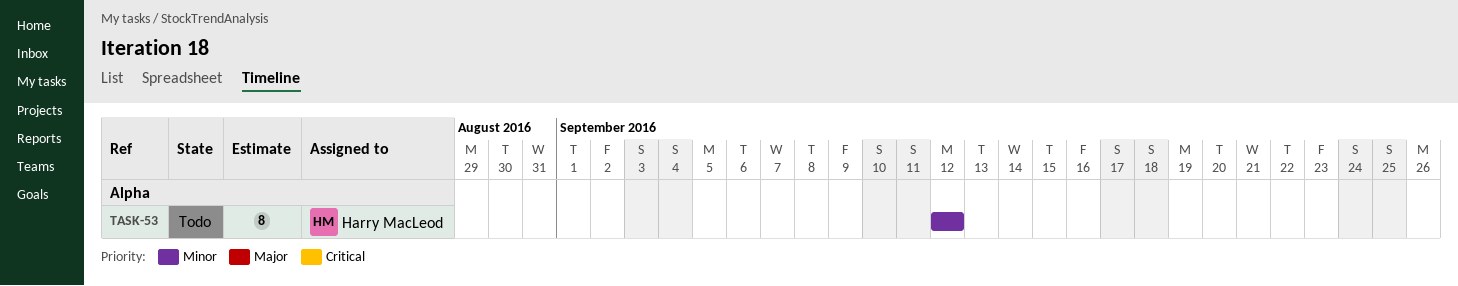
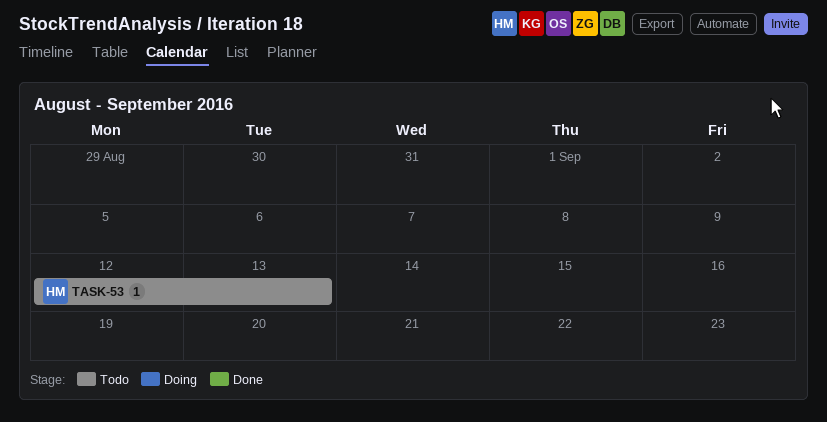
TASK-53, estimate: 8 -> 1
TASK-53, due: Sep 12 -> Sep 13

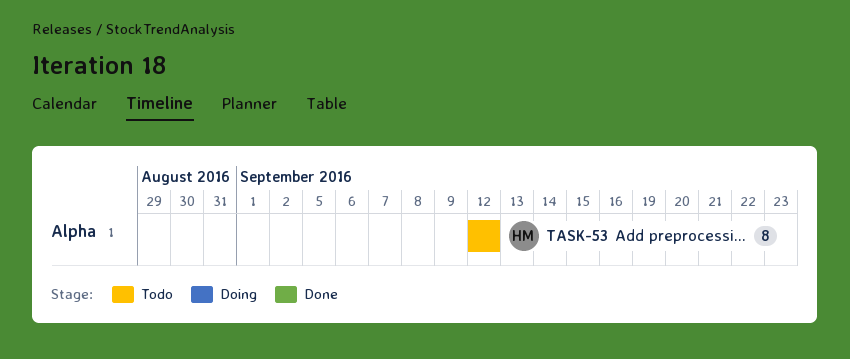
TASK-53, estimate: 1 -> 8
TASK-53, due: Sep 13 -> Sep 12

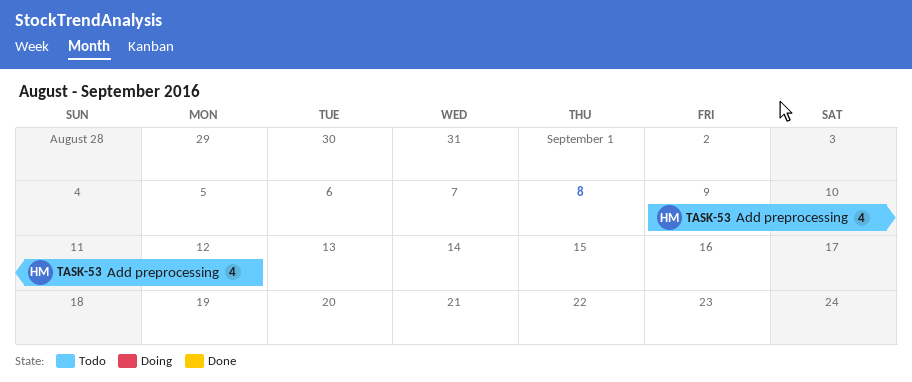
TASK-53, estimate: 8 -> 4
TASK-53, start: Sep 12 -> Sep 9

